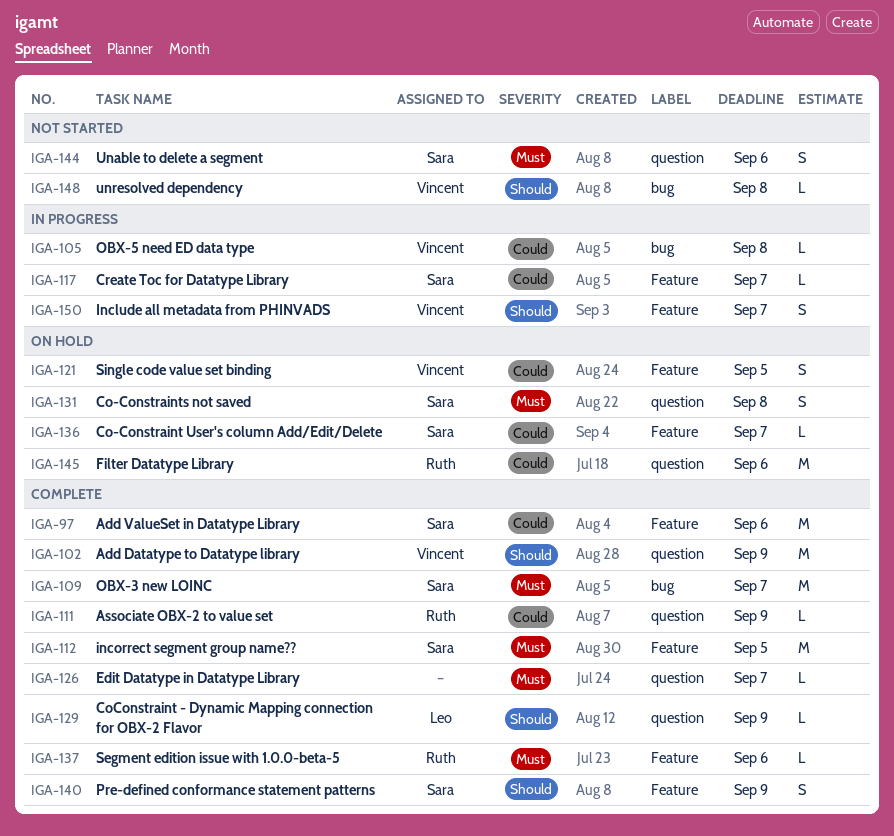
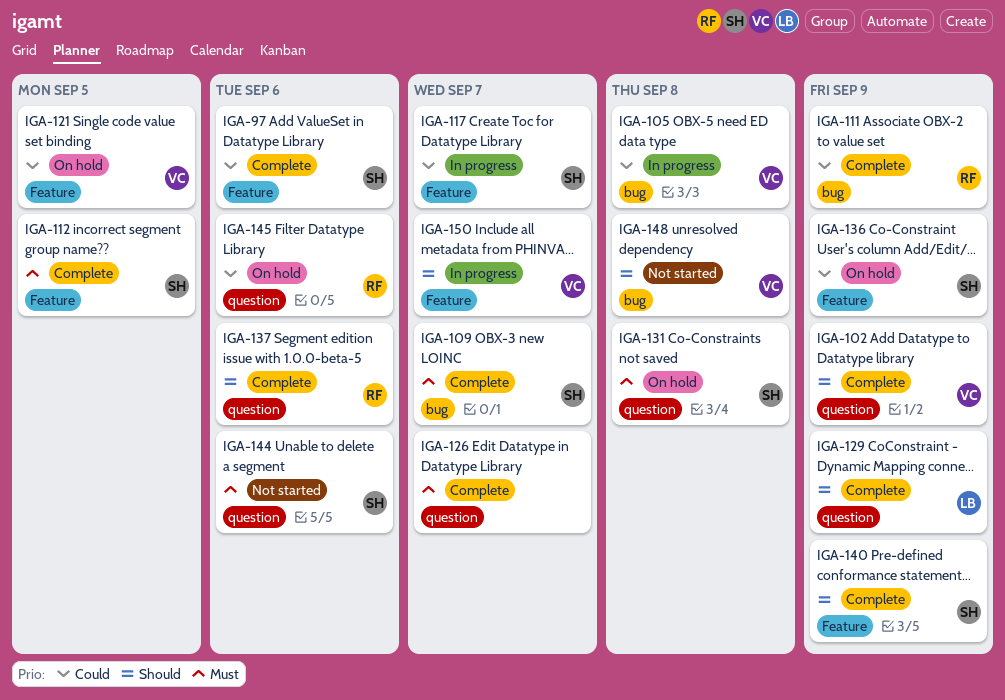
IGA-111, label: question -> bug
IGA-136, due: Sep 7 -> Sep 9
IGA-137, priority: Must -> Should
IGA-137, label: Feature -> question

